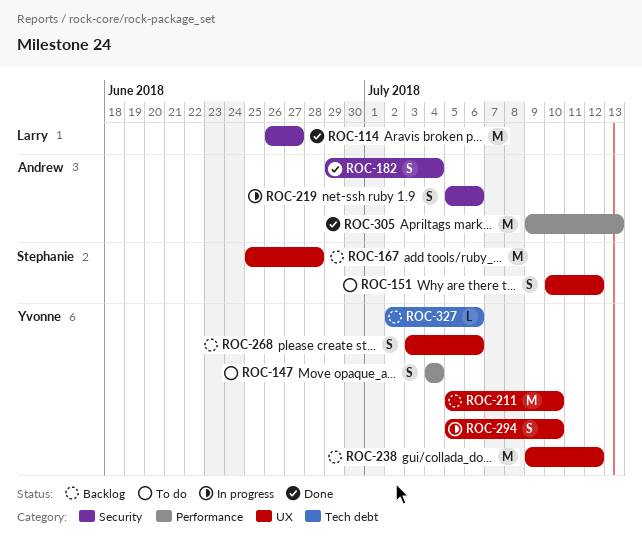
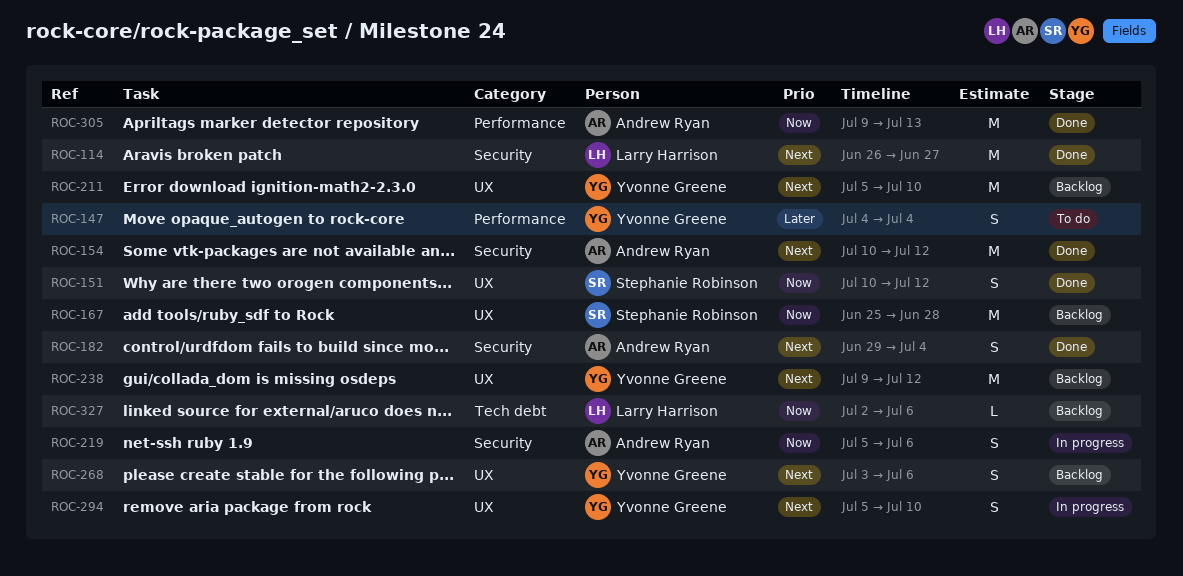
ROC-151, status: To do -> Done
ROC-154: none -> present
ROC-327, owner: Yvonne Greene -> Larry Harrison

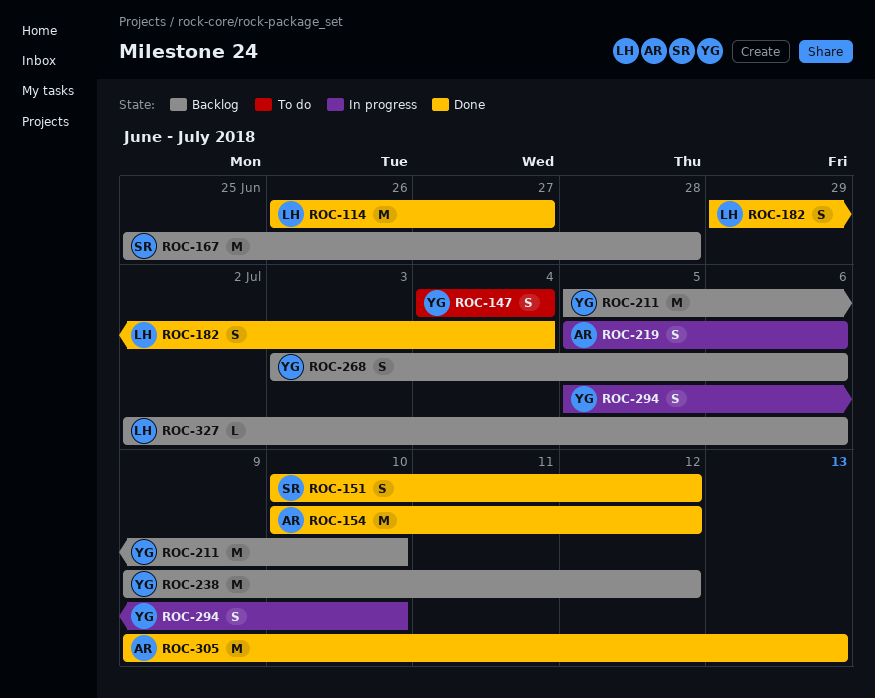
ROC-182, owner: Andrew Ryan -> Larry Harrison

